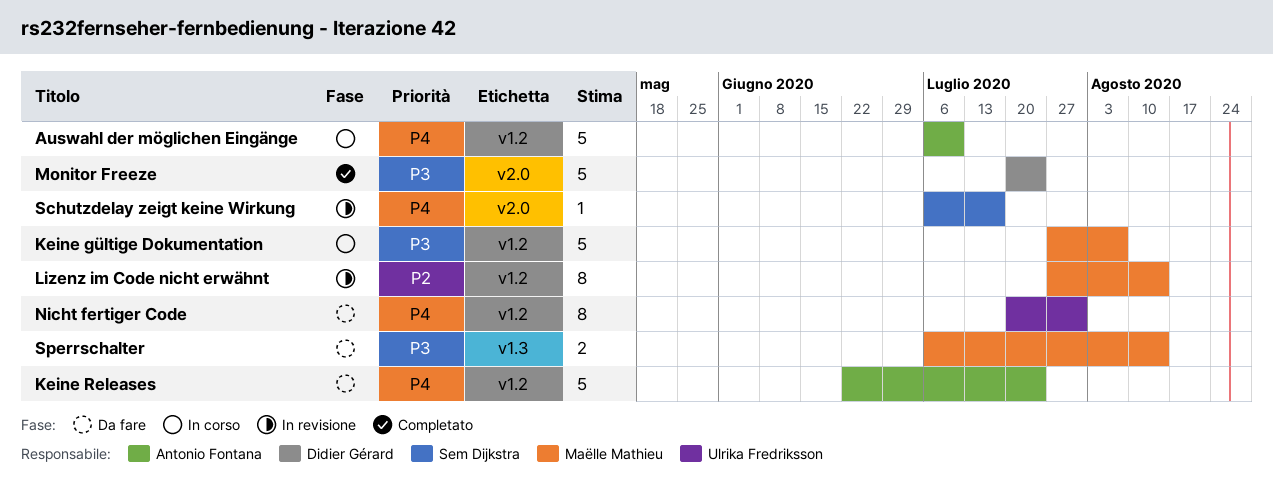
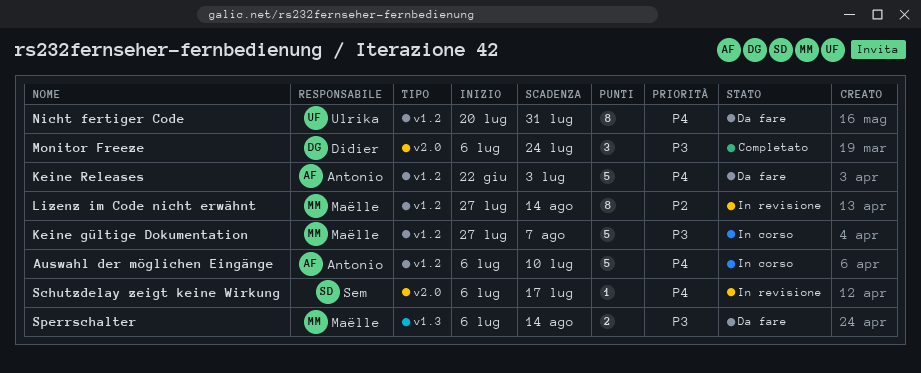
Keine Releases, due: Jul 24 -> Jul 3
Monitor Freeze, estimate: 5 -> 3
Monitor Freeze, start: Jul 20 -> Jul 6

